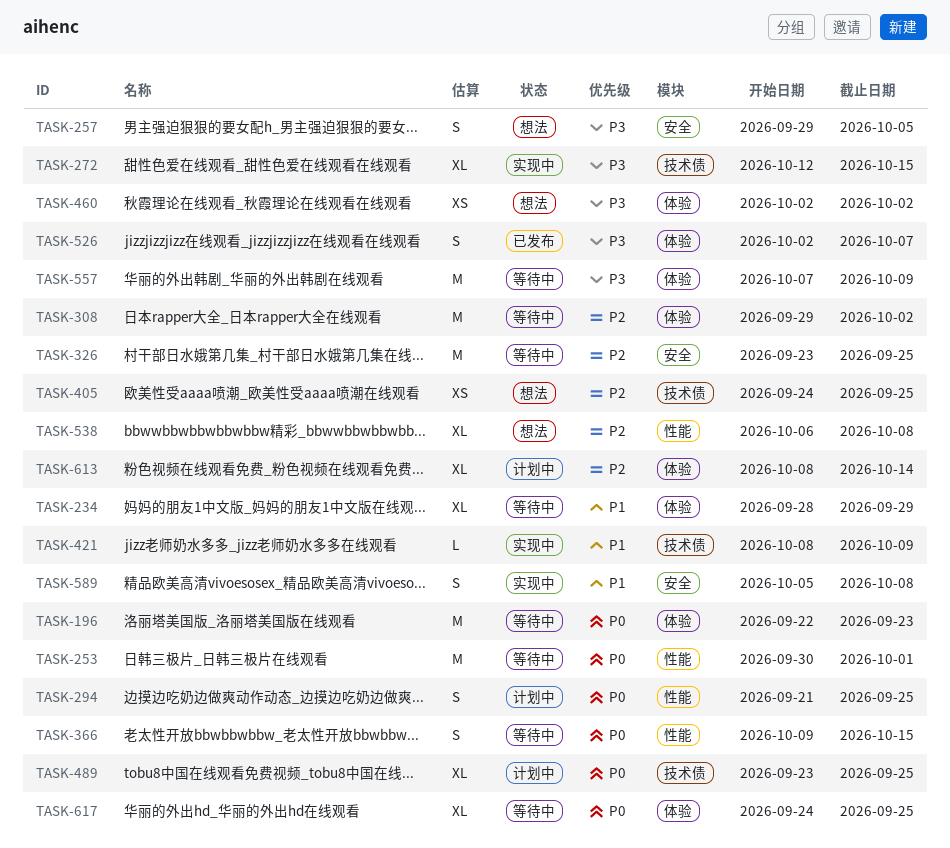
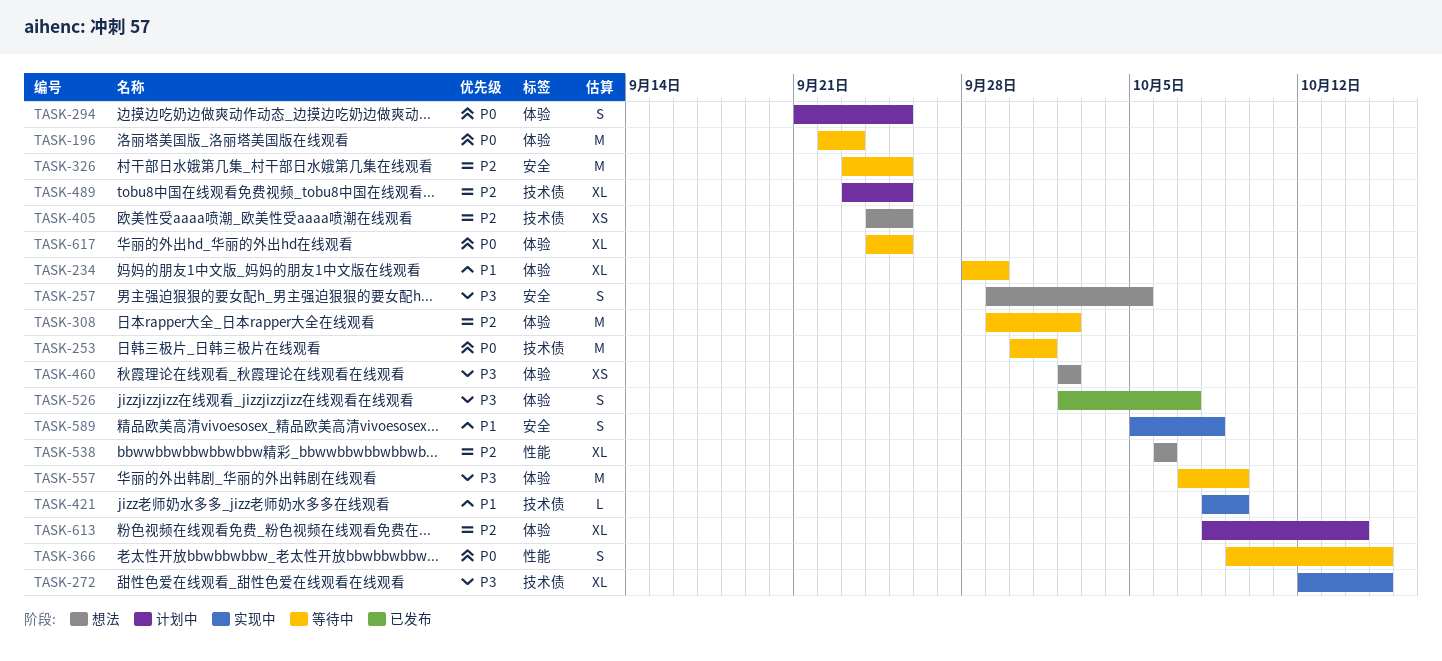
TASK-253, label: 性能 -> 技术债
TASK-294, label: 性能 -> 体验
TASK-489, priority: P0 -> P2
TASK-538, due: Oct 8 -> Oct 6

